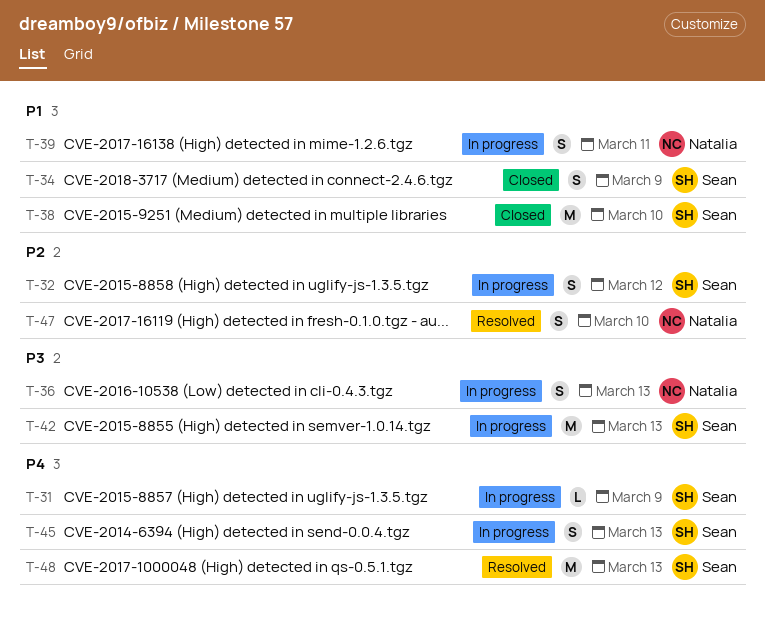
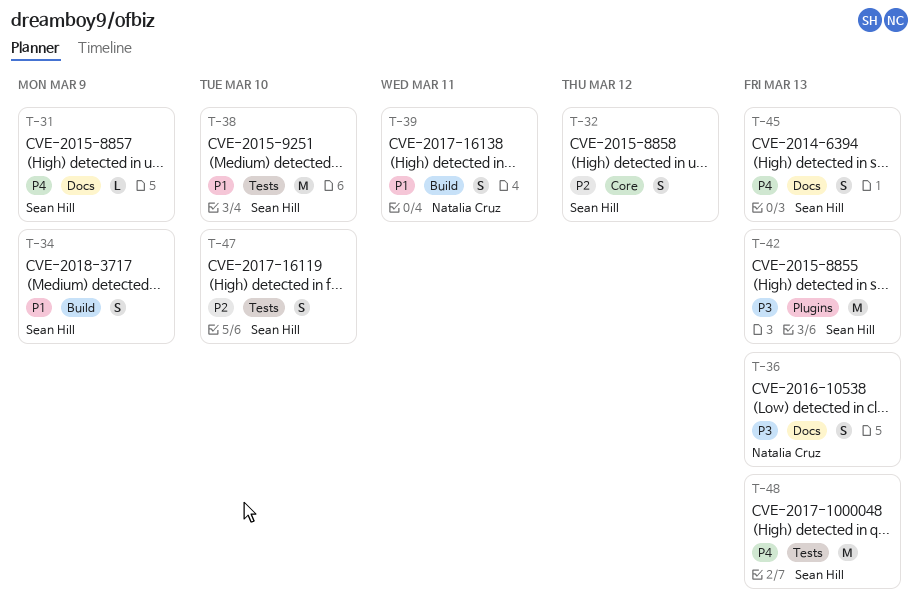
T-47, owner: Natalia Cruz -> Sean Hill

